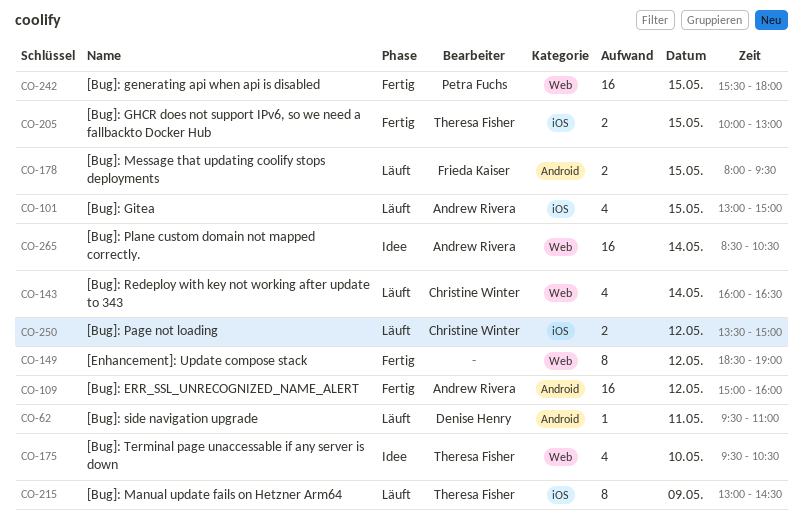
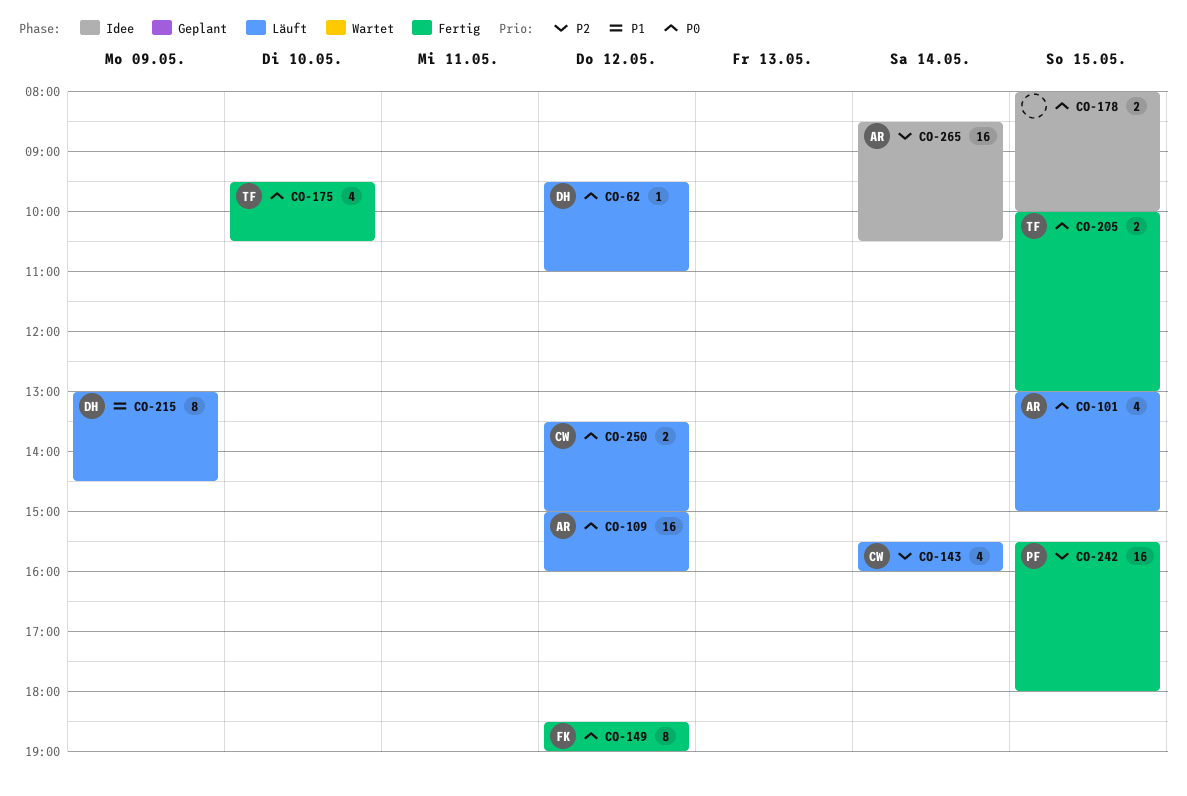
CO-62, day: May 11 -> May 12
CO-109, status: Fertig -> Läuft
CO-143, begins: 16:00 -> 15:30
CO-143, ends: 16:30 -> 16:00
CO-149, owner: none -> Frieda Kaiser
CO-175, status: Idee -> Fertig
CO-178, status: Läuft -> Idee
CO-178, owner: Frieda Kaiser -> none
CO-178, ends: 09:30 -> 10:00
CO-215, owner: Theresa Fisher -> Denise Henry

